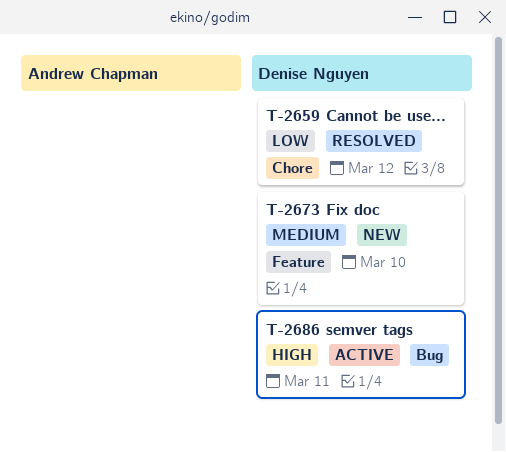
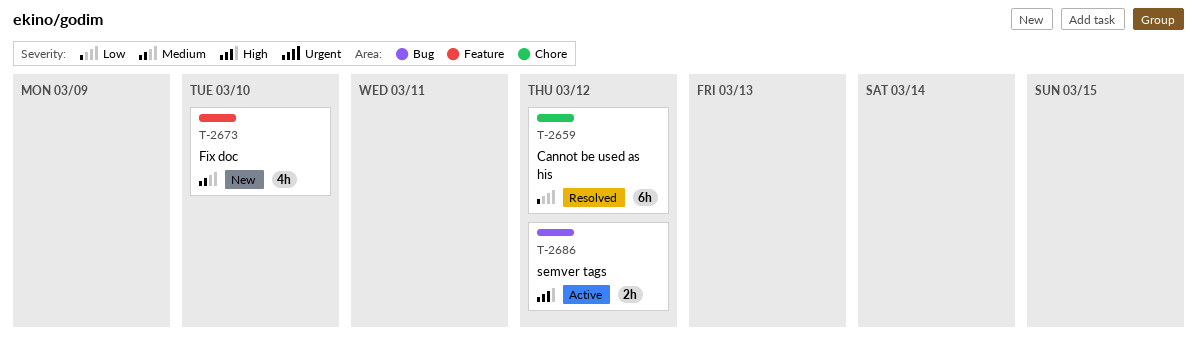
T-2686, due: Mar 11 -> Mar 12

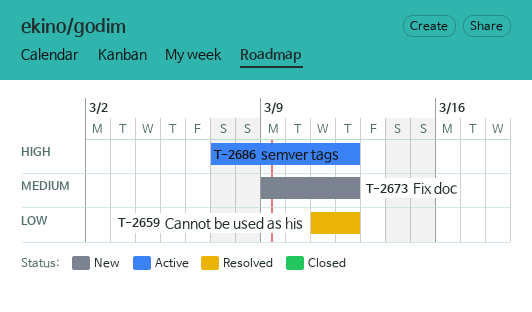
T-2673, due: Mar 10 -> Mar 12

